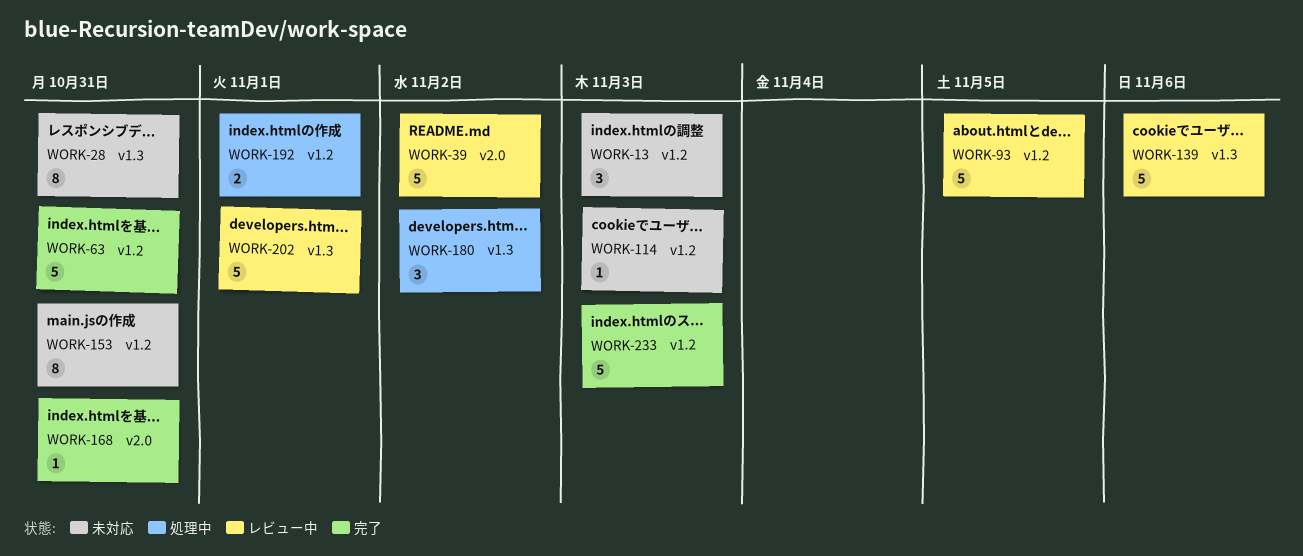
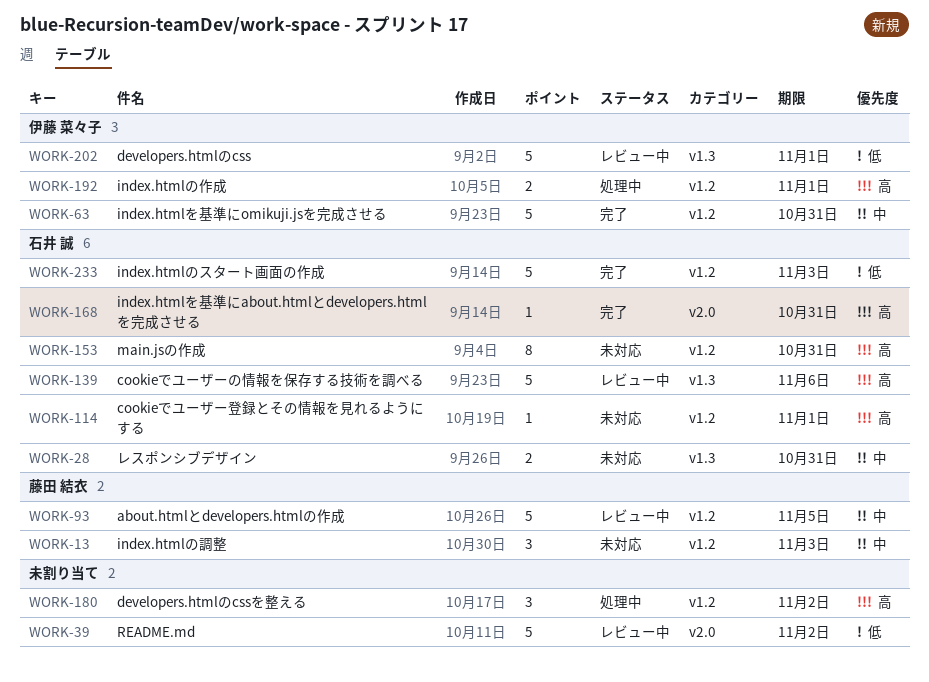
WORK-28, estimate: 8 -> 2
WORK-114, due: Nov 3 -> Nov 1
WORK-180, label: v1.3 -> v1.2

